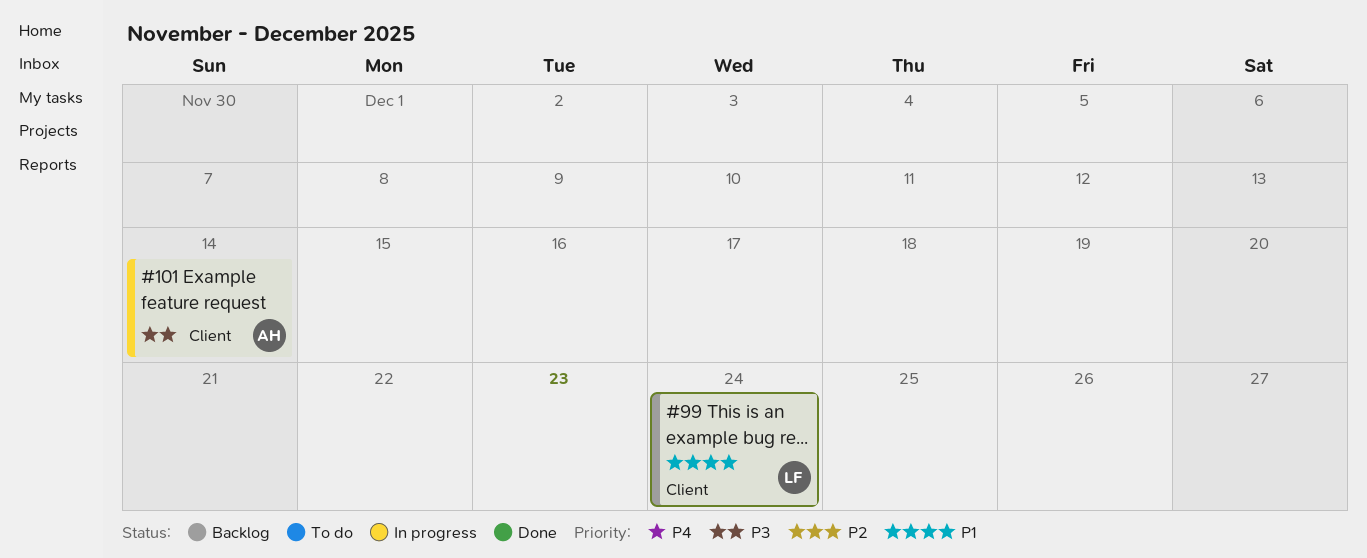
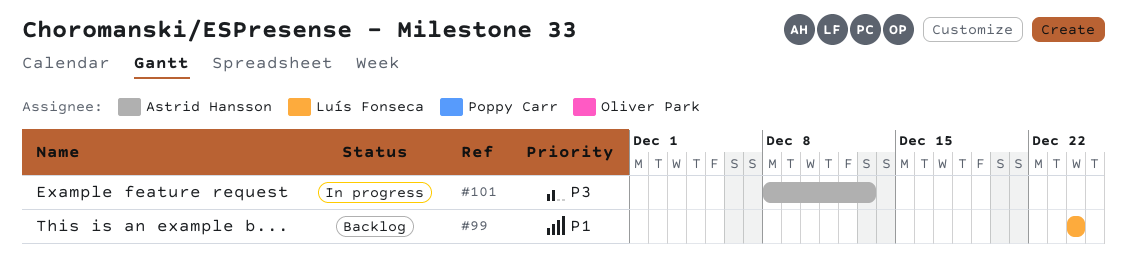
#101, due: Dec 14 -> Dec 13

